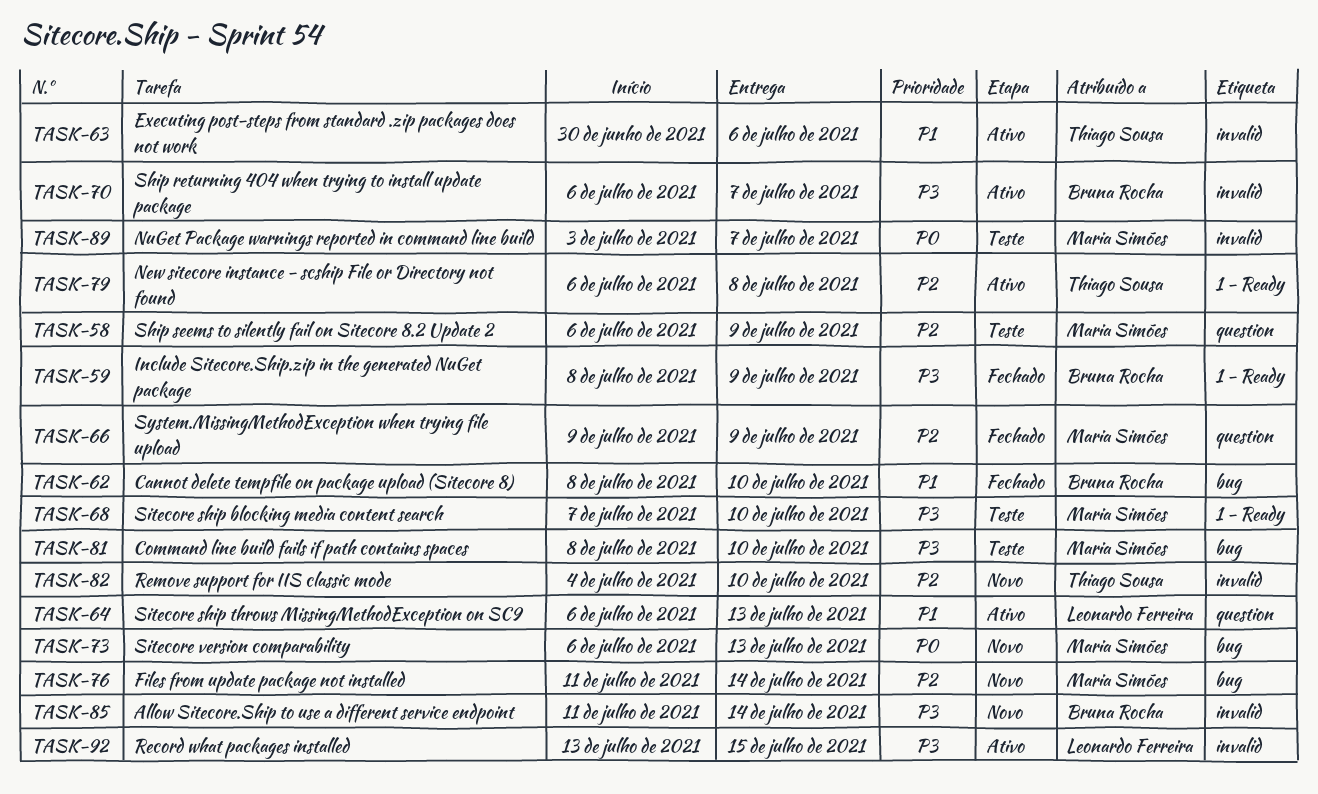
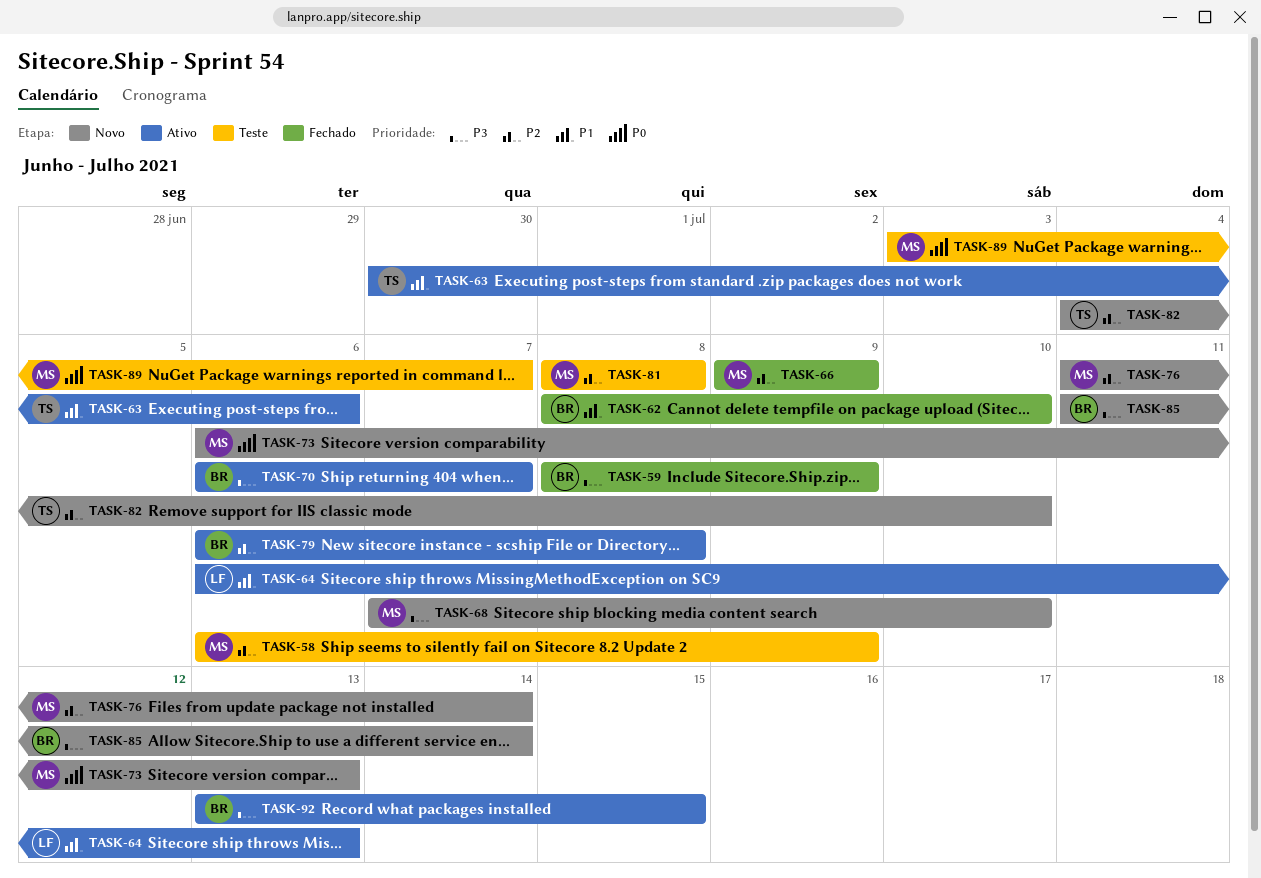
TASK-68, status: Teste -> Novo
TASK-79, owner: Thiago Sousa -> Bruna Rocha
TASK-81, priority: P3 -> P2
TASK-81, due: Jul 10 -> Jul 8
TASK-92, owner: Leonardo Ferreira -> Bruna Rocha

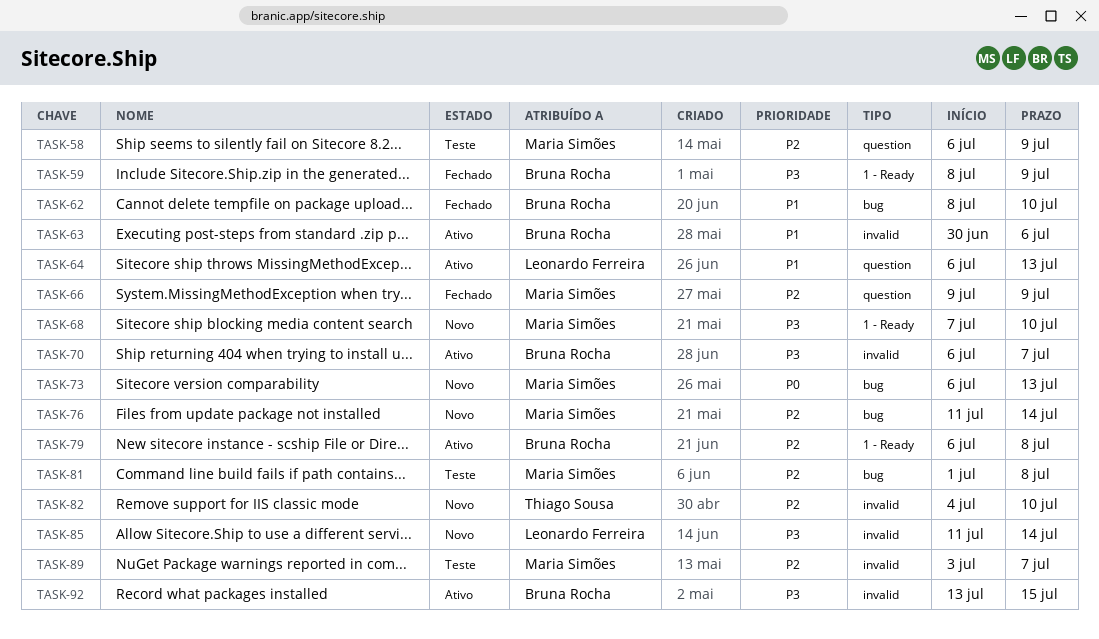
TASK-63, owner: Thiago Sousa -> Bruna Rocha
TASK-81, start: Jul 8 -> Jul 1
TASK-85, owner: Bruna Rocha -> Leonardo Ferreira
TASK-89, priority: P0 -> P2

